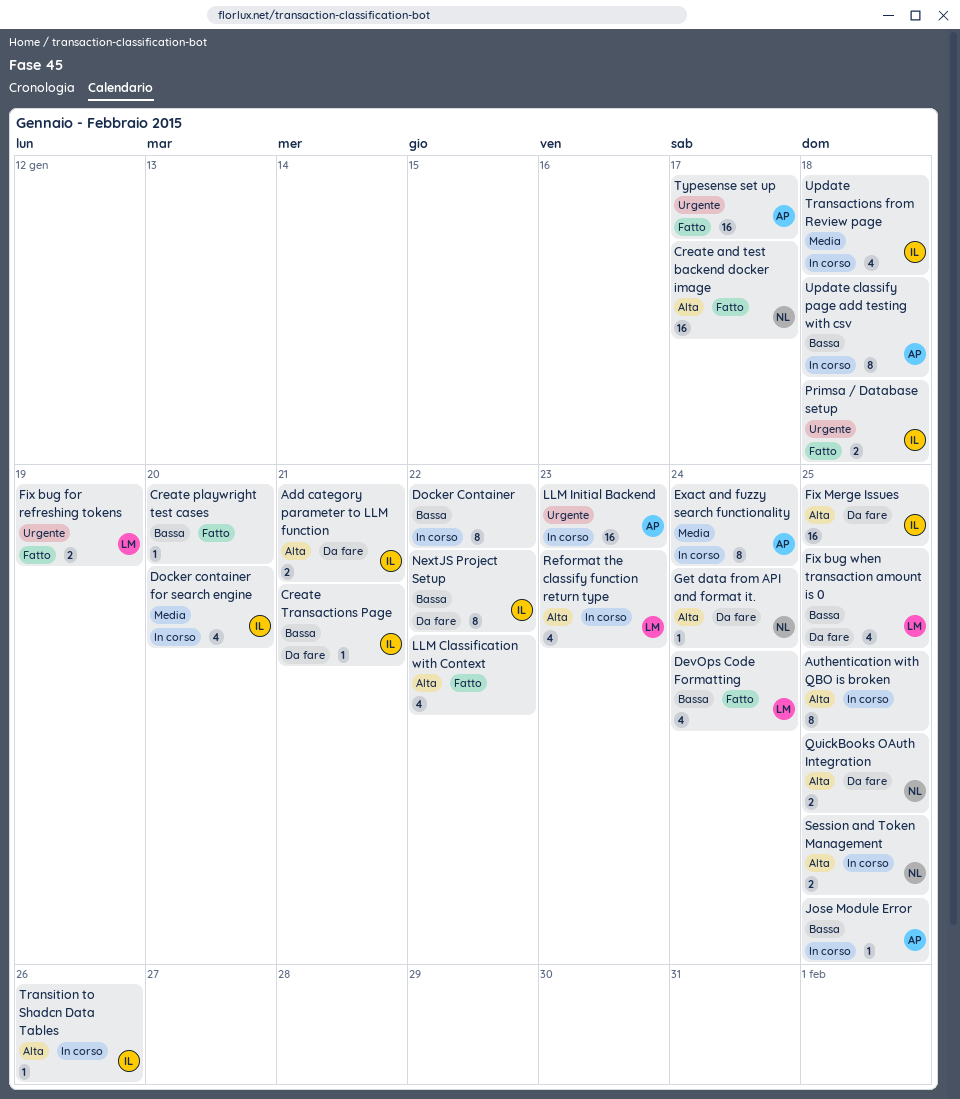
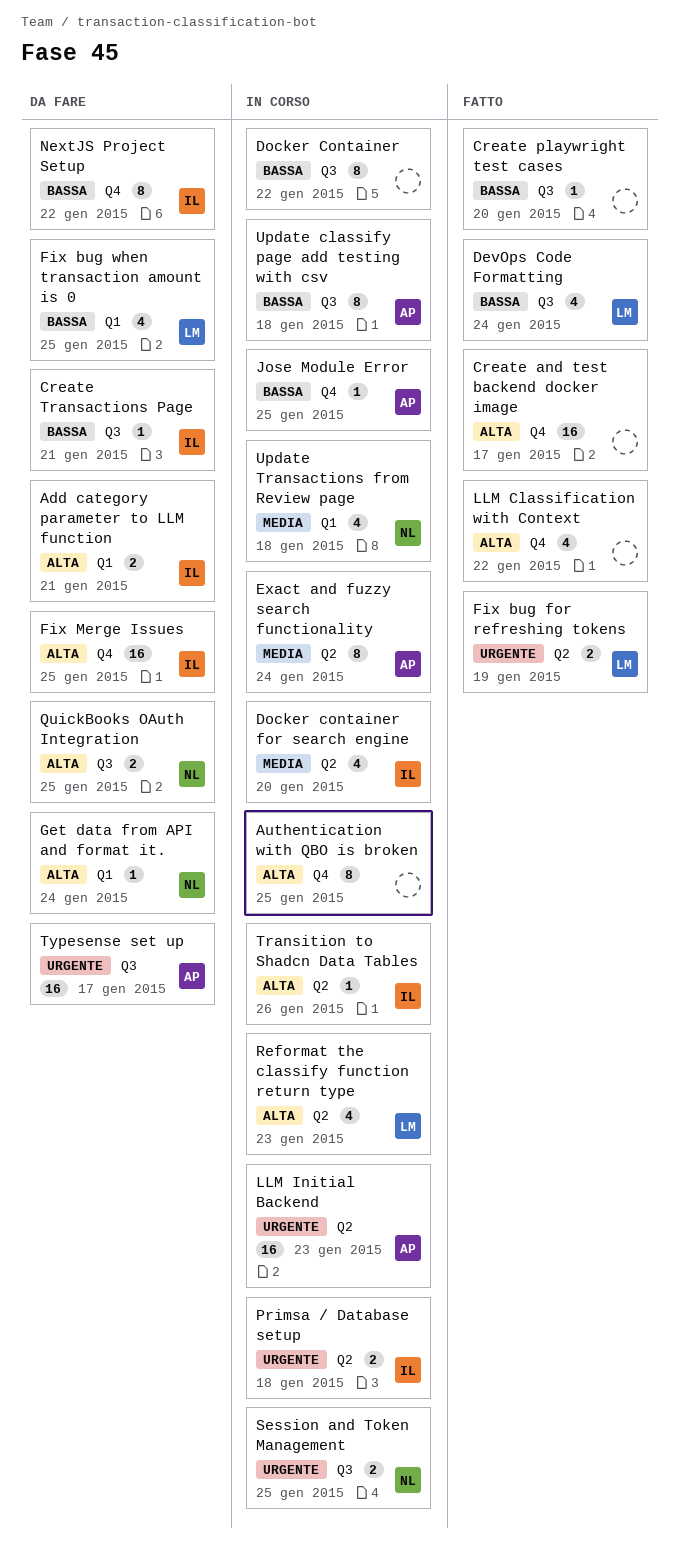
Create and test backend docker image, owner: NL -> none
Primsa / Database setup, status: Fatto -> In corso
Session and Token Management, priority: Alta -> Urgente
Typesense set up, status: Fatto -> Da fare
Update Transactions from Review page, owner: IL -> NL

